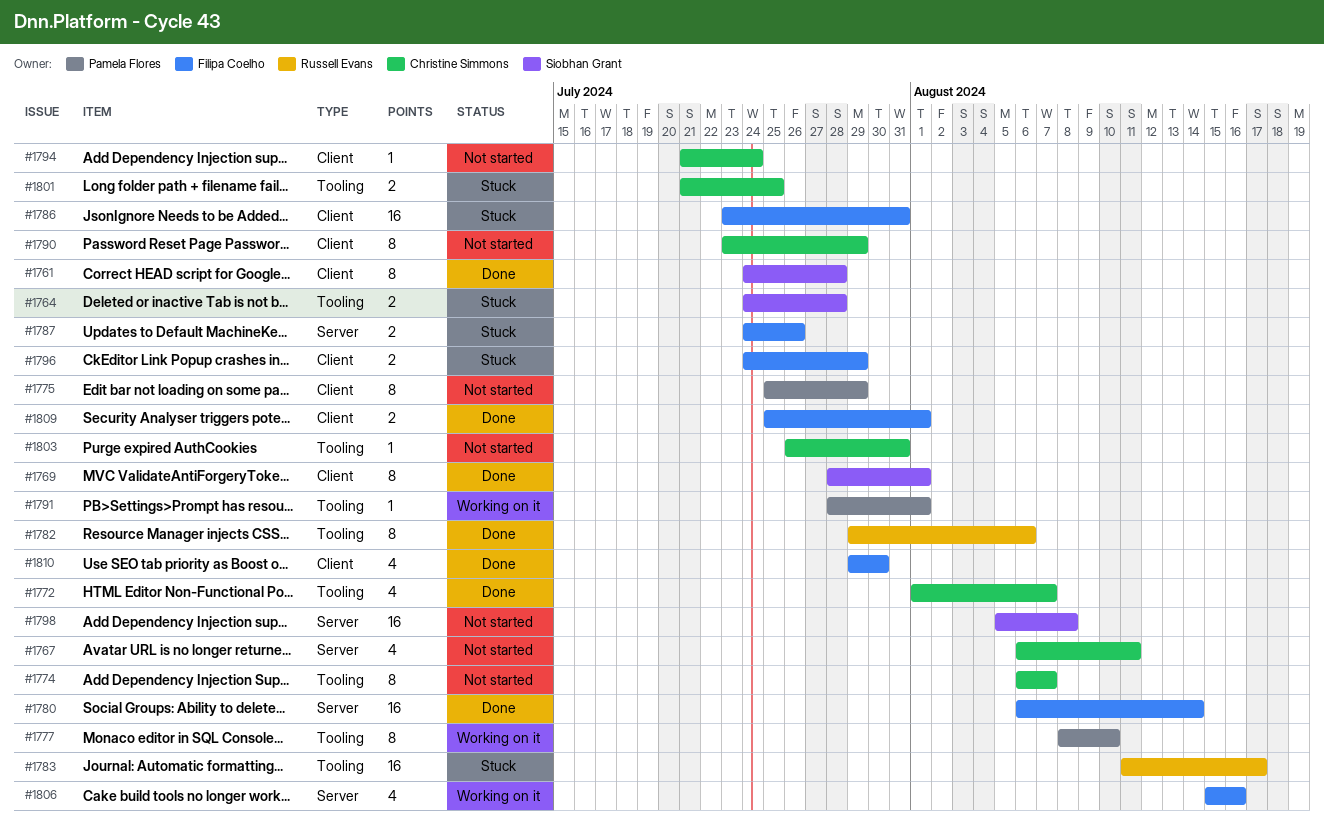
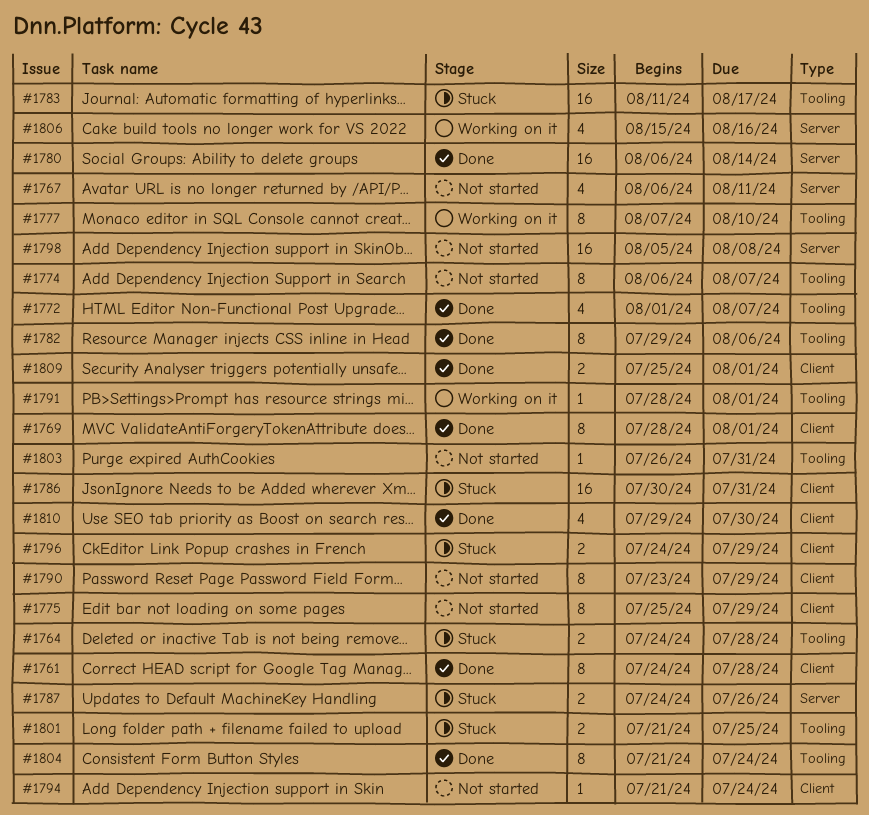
#1777, start: Aug 8 -> Aug 7
#1786, start: Jul 23 -> Jul 30
#1804: none -> present

